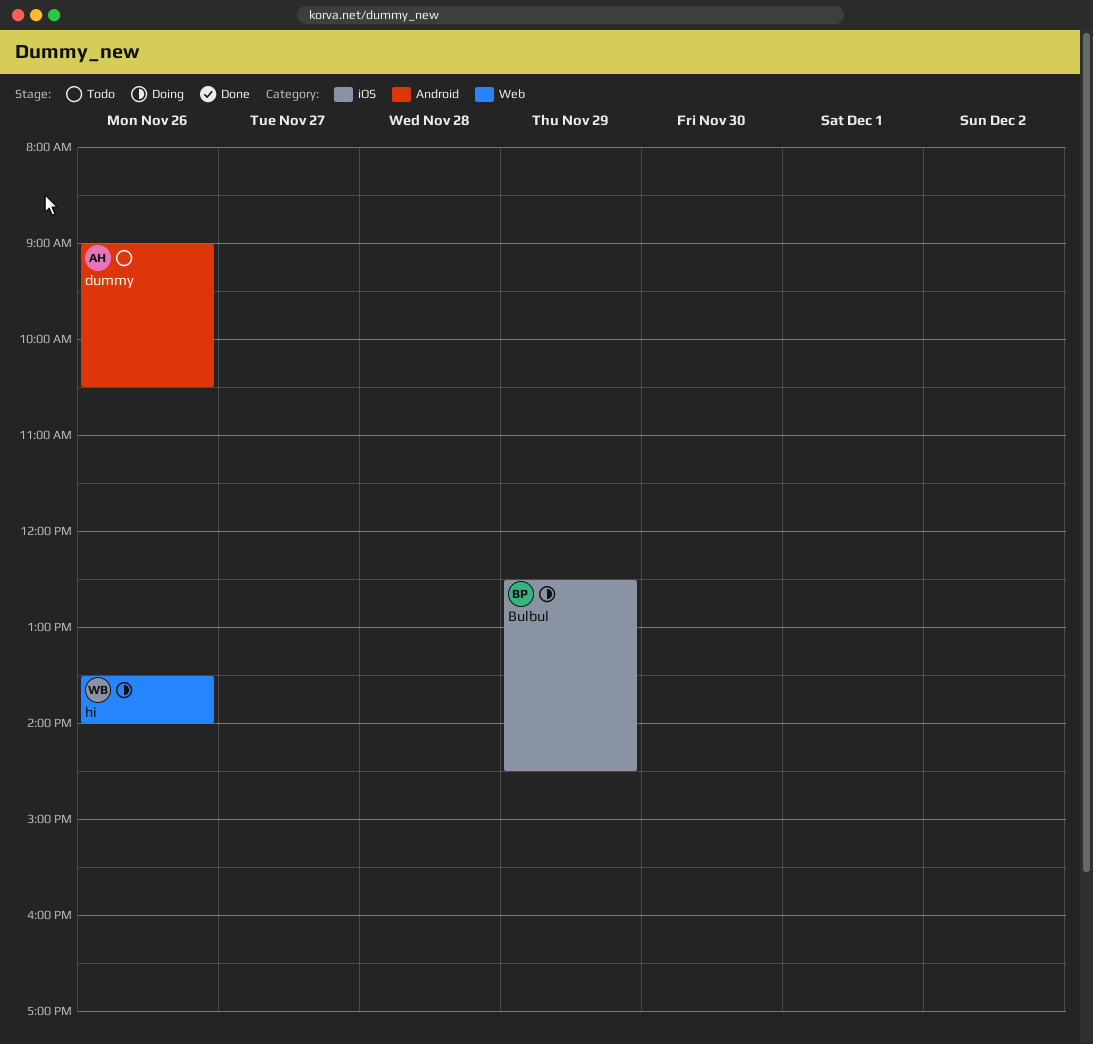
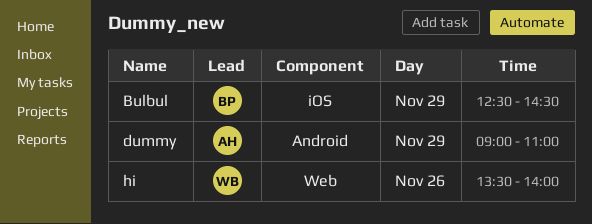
dummy, day: Nov 26 -> Nov 29
dummy, ends: 10:30 -> 11:00

